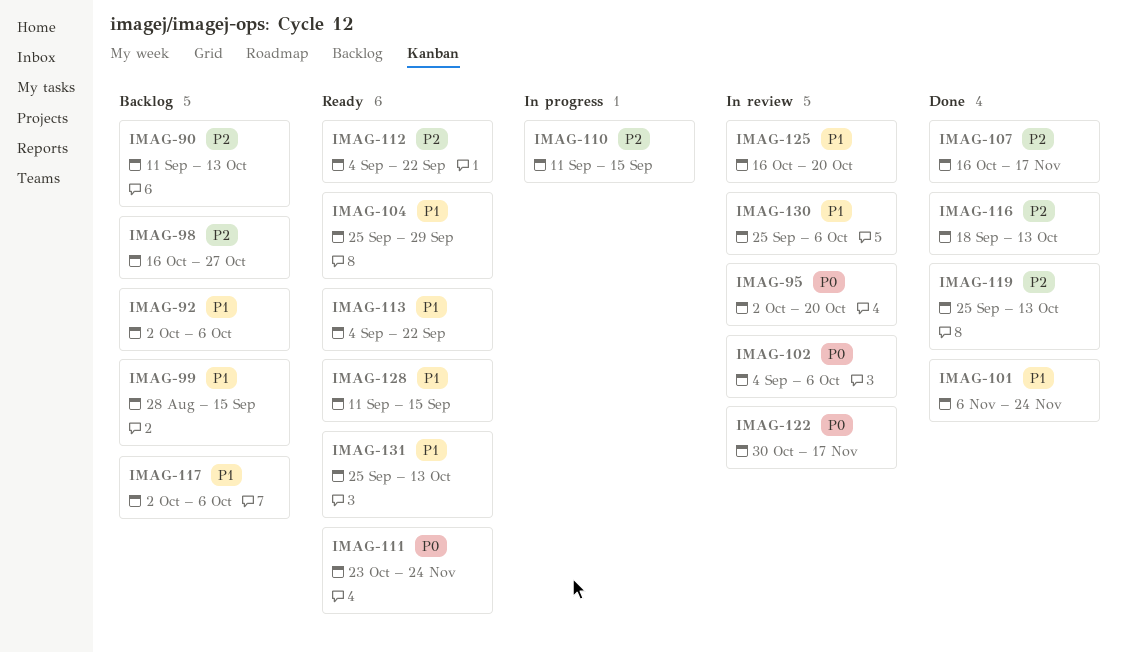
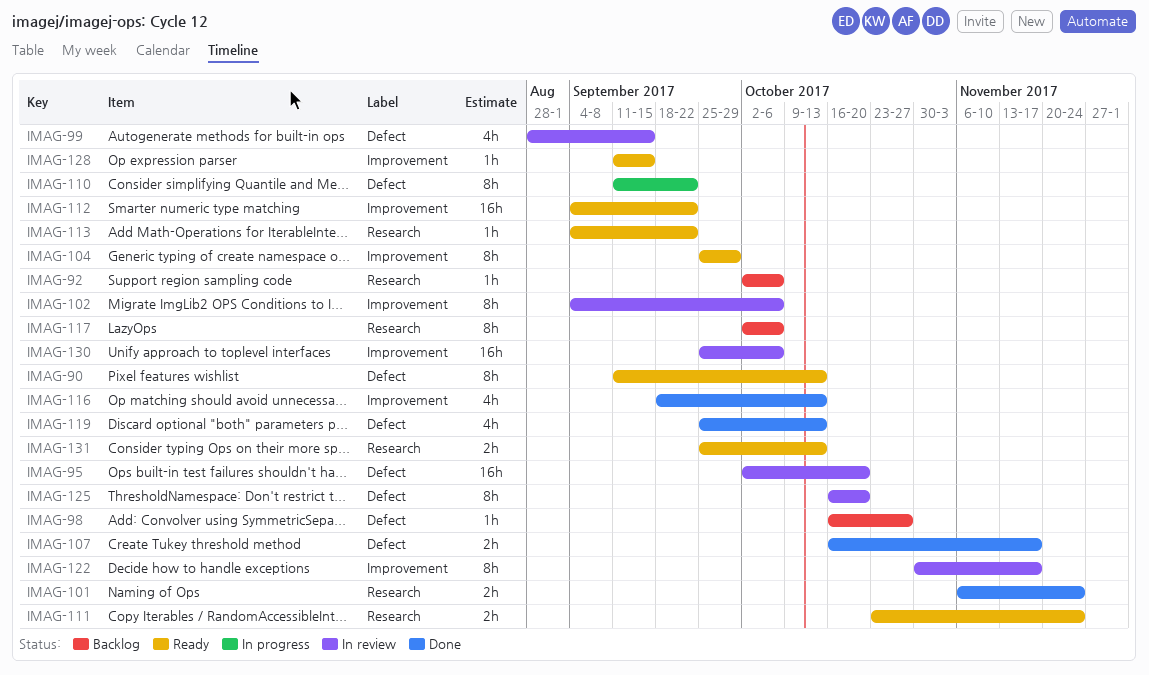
IMAG-90, status: Backlog -> Ready
IMAG-99, status: Backlog -> In review
IMAG-110, due: Sep 15 -> Sep 22

